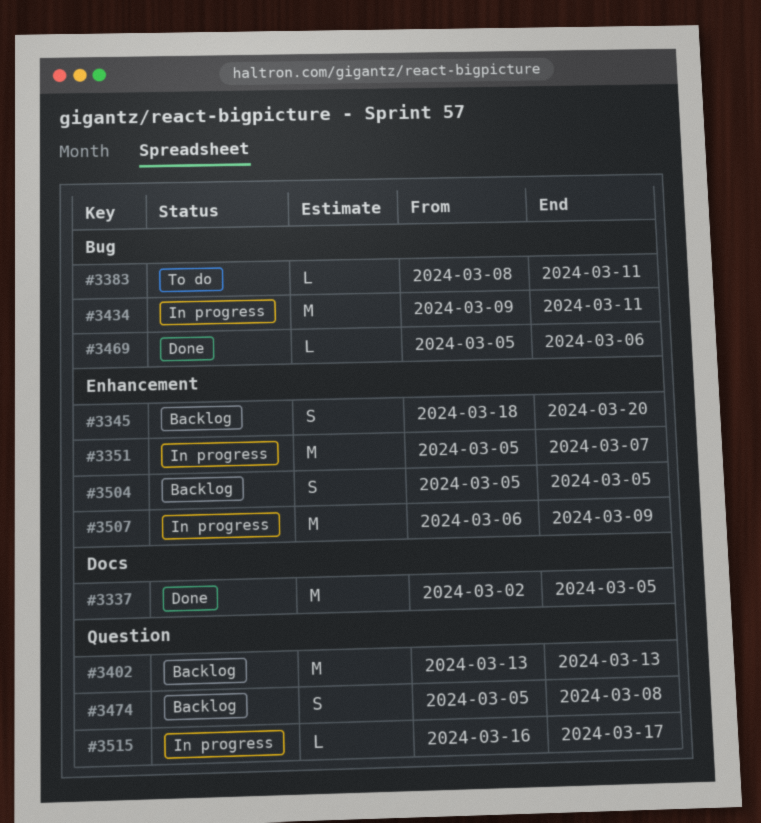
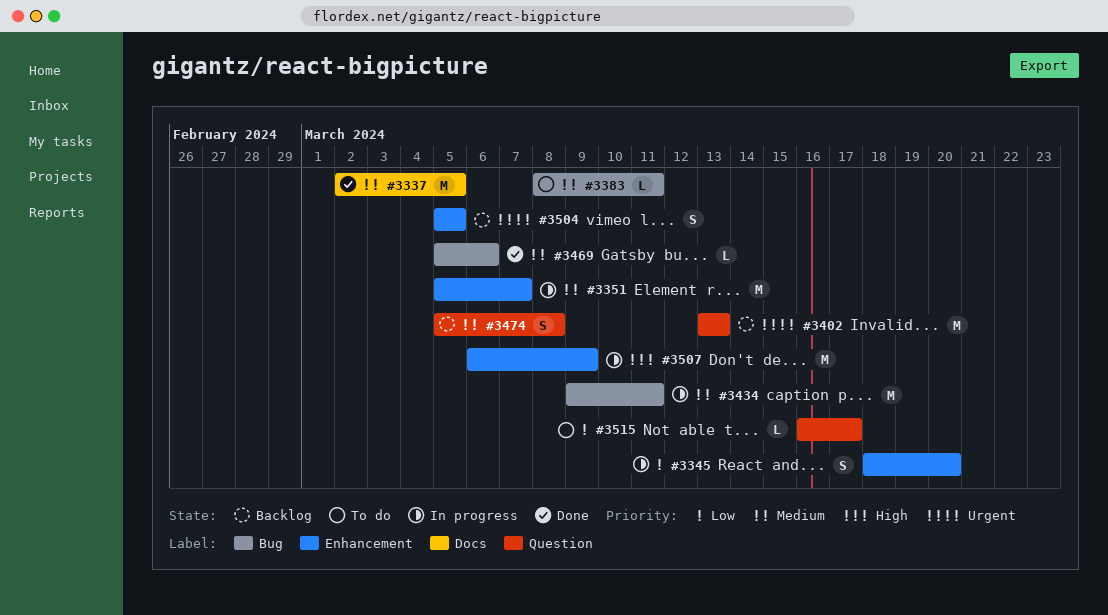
#3345, status: Backlog -> In progress
#3515, status: In progress -> To do

